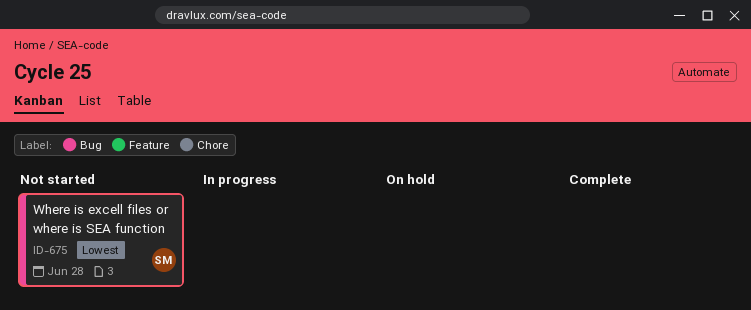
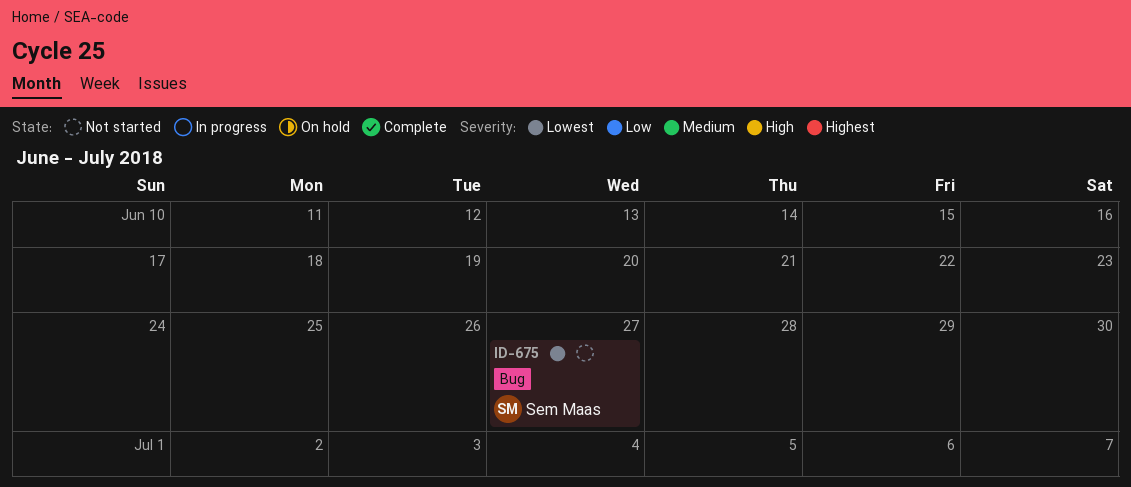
ID-675, due: Jun 28 -> Jun 27

